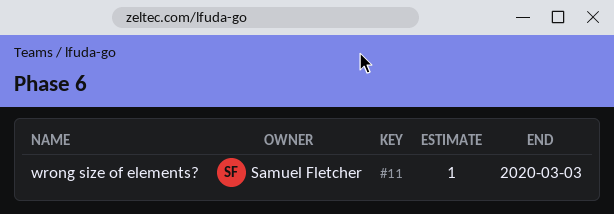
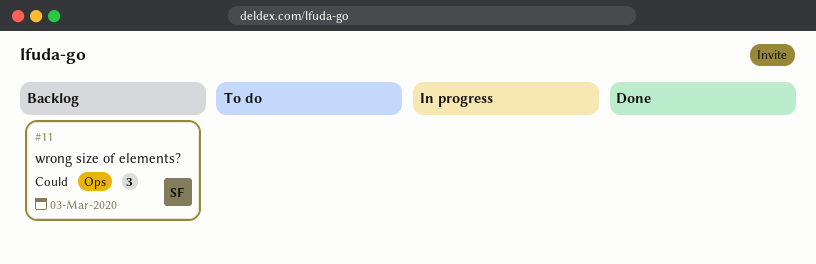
#11, estimate: 1 -> 3

